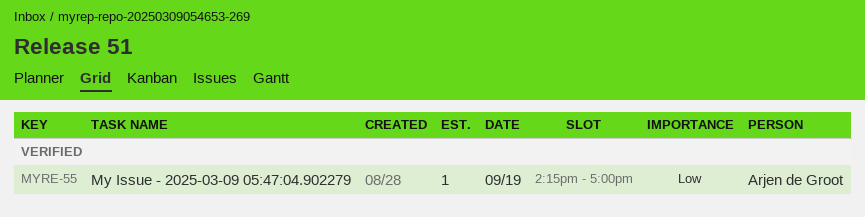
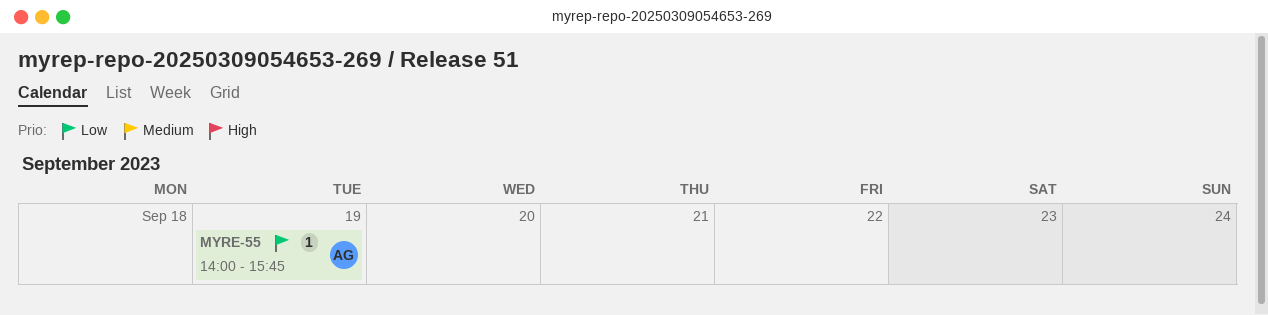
MYRE-55, begins: 14:15 -> 14:00
MYRE-55, ends: 17:00 -> 15:45

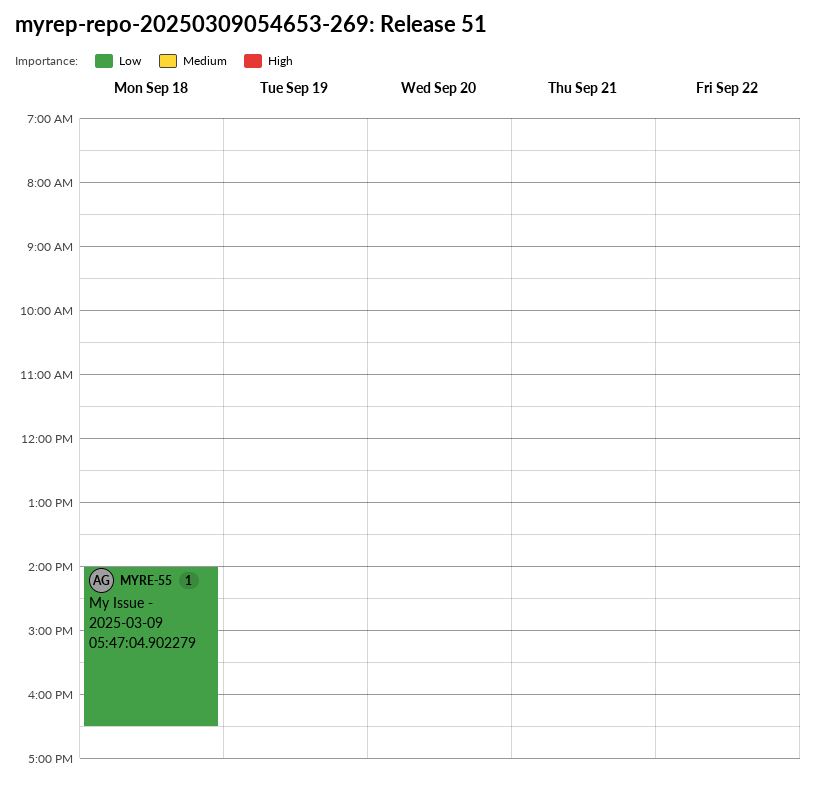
MYRE-55, day: Sep 19 -> Sep 18
MYRE-55, ends: 15:45 -> 16:30

